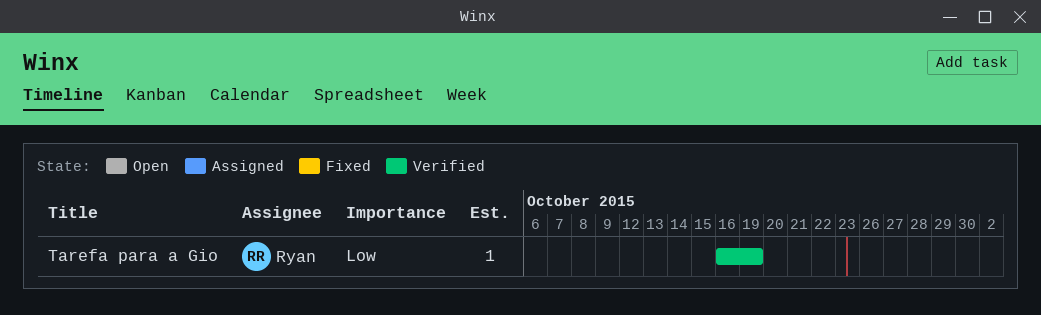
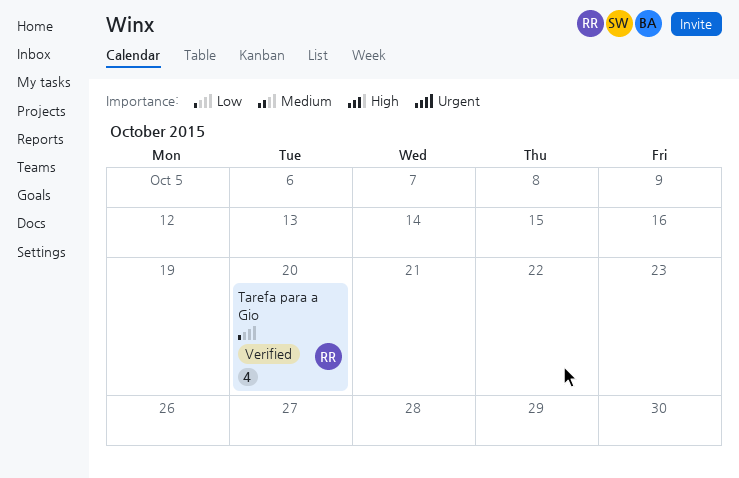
Tarefa para a Gio, estimate: 1 -> 4
Tarefa para a Gio, due: Oct 19 -> Oct 20

